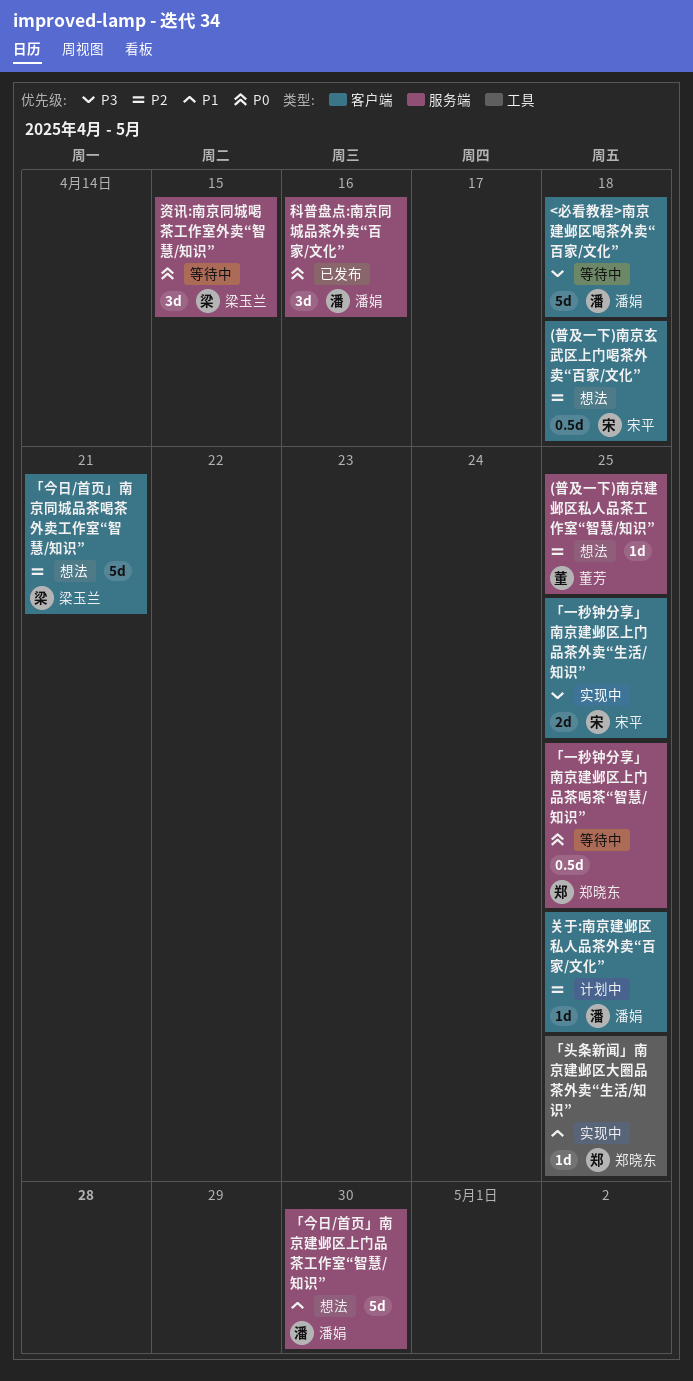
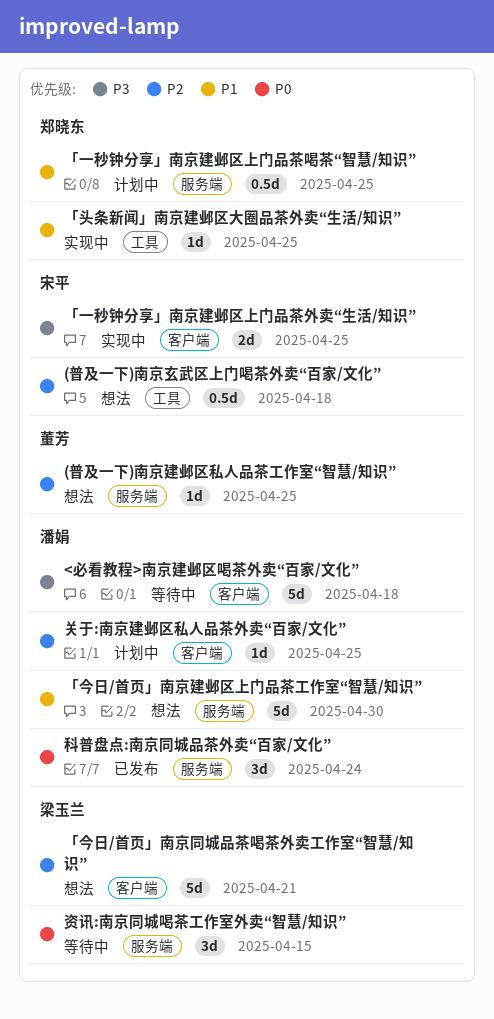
(普及一下)南京玄武区上门喝茶外卖“百家/文化”, label: 客户端 -> 工具
「一秒钟分享」南京建邺区上门品茶喝茶“智慧/知识”, status: 等待中 -> 计划中
「一秒钟分享」南京建邺区上门品茶喝茶“智慧/知识”, priority: P0 -> P1
科普盘点:南京同城品茶外卖“百家/文化”, due: Apr 16 -> Apr 24

